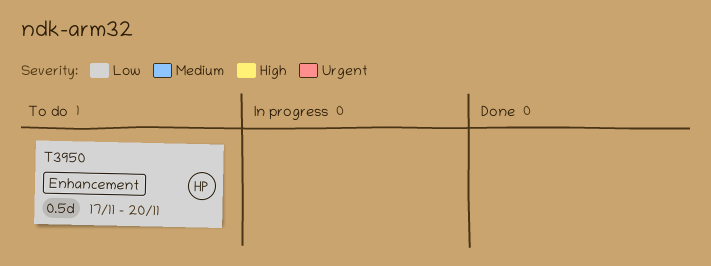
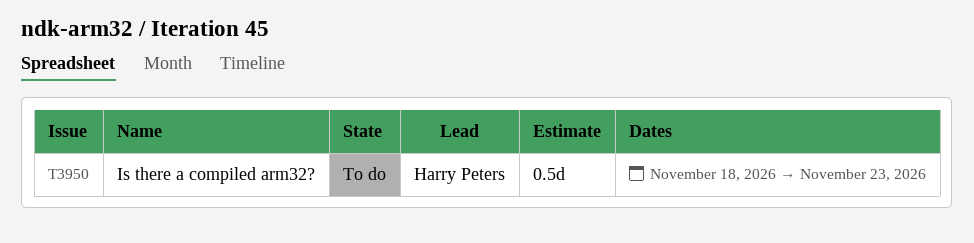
T3950, start: Nov 17 -> Nov 18
T3950, due: Nov 20 -> Nov 23

